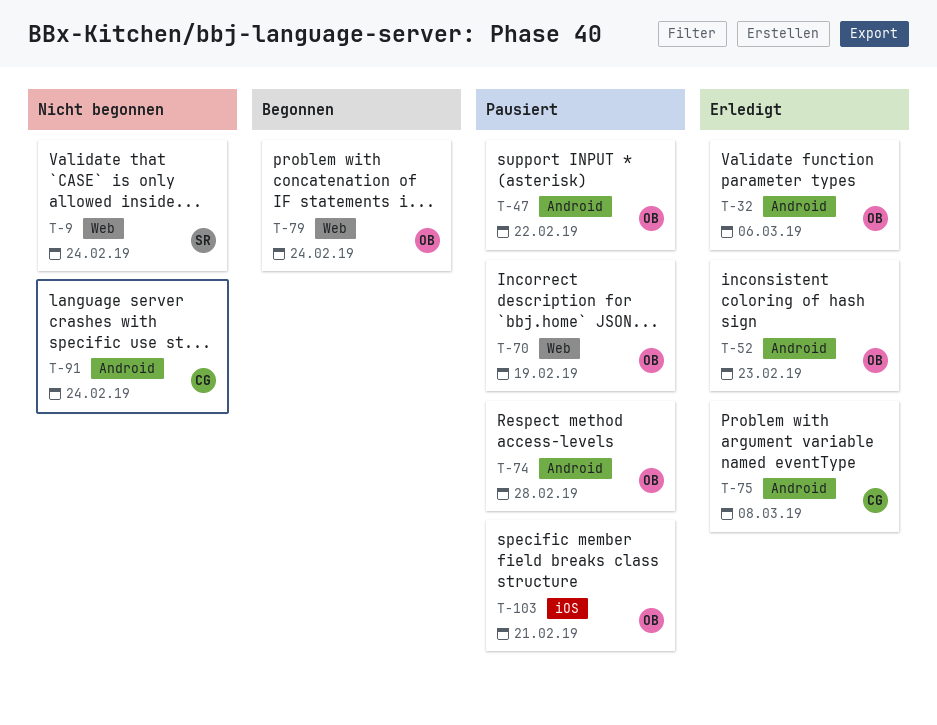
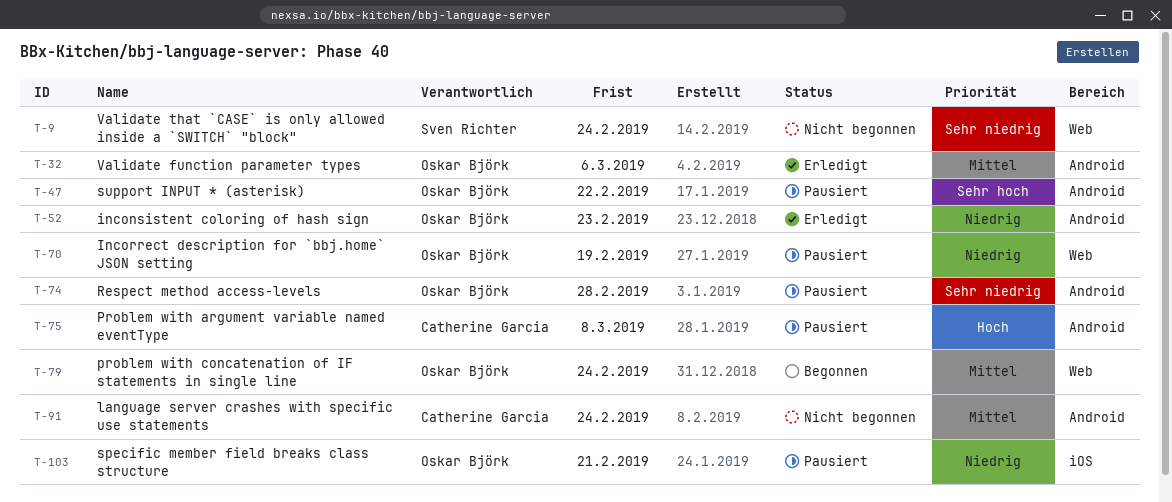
T-75, status: Erledigt -> Pausiert

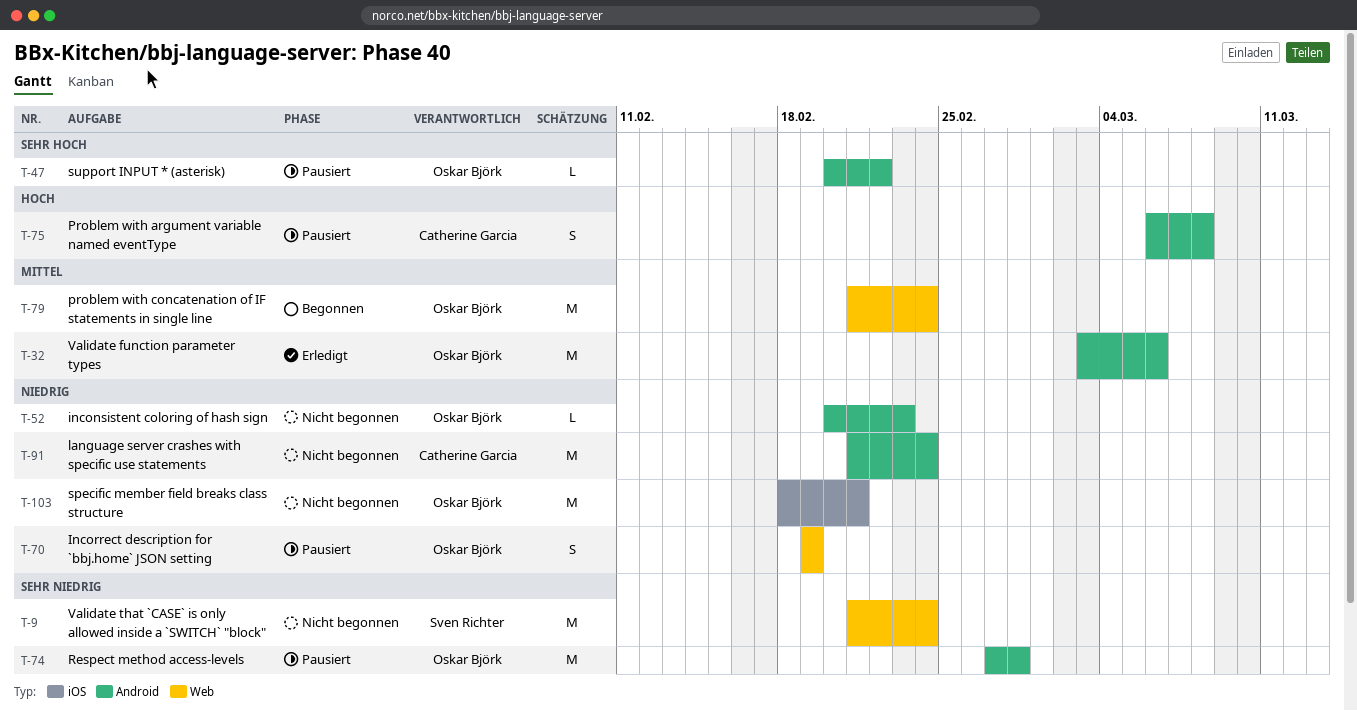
T-52, status: Erledigt -> Nicht begonnen
T-91, priority: Mittel -> Niedrig
T-103, status: Pausiert -> Nicht begonnen

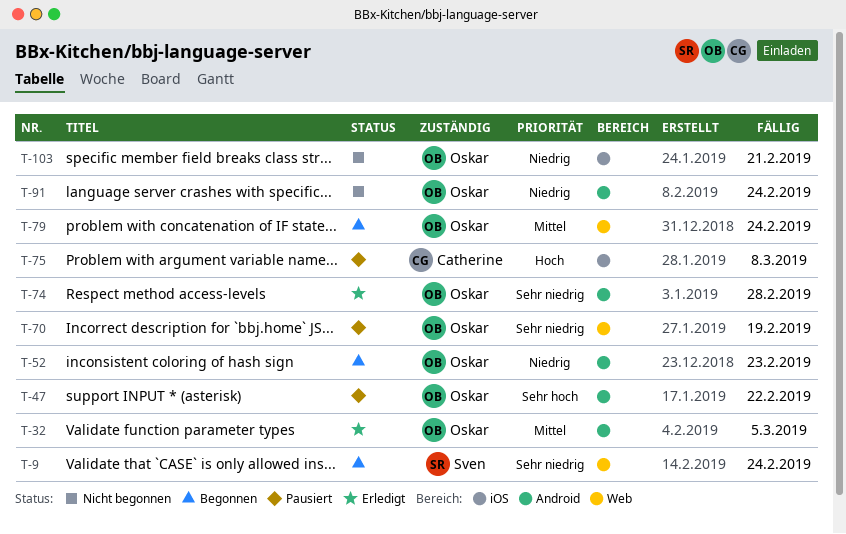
T-9, status: Nicht begonnen -> Begonnen
T-32, due: Mar 6 -> Mar 5
T-52, status: Nicht begonnen -> Begonnen
T-70, priority: Niedrig -> Sehr niedrig
T-74, status: Pausiert -> Erledigt
T-75, label: Android -> iOS
T-91, owner: Catherine Garcia -> Oskar Björk

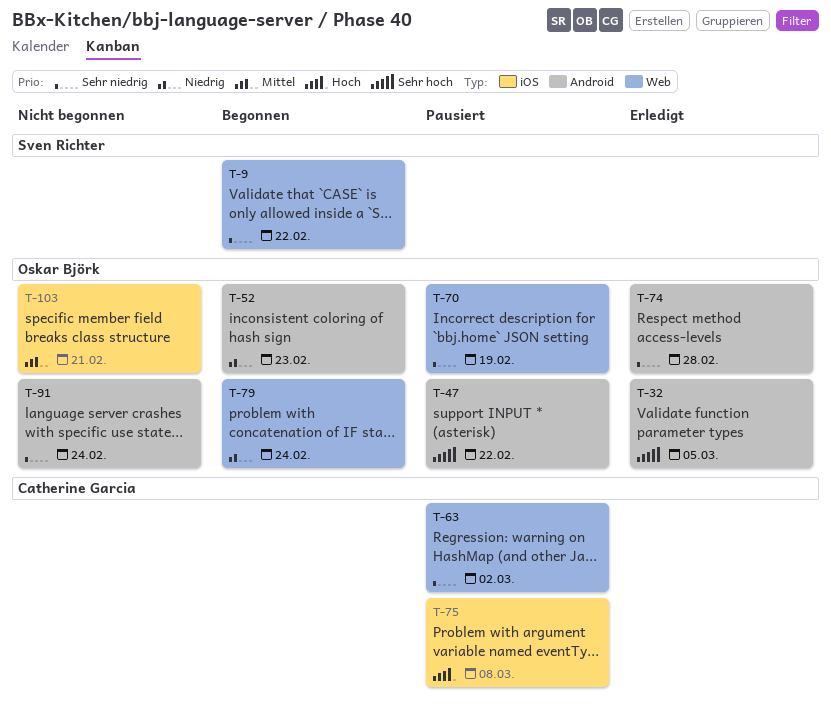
T-9, due: Feb 24 -> Feb 22
T-32, priority: Mittel -> Sehr hoch
T-63: none -> present
T-79, priority: Mittel -> Niedrig
T-91, priority: Niedrig -> Sehr niedrig
T-103, priority: Niedrig -> Mittel

